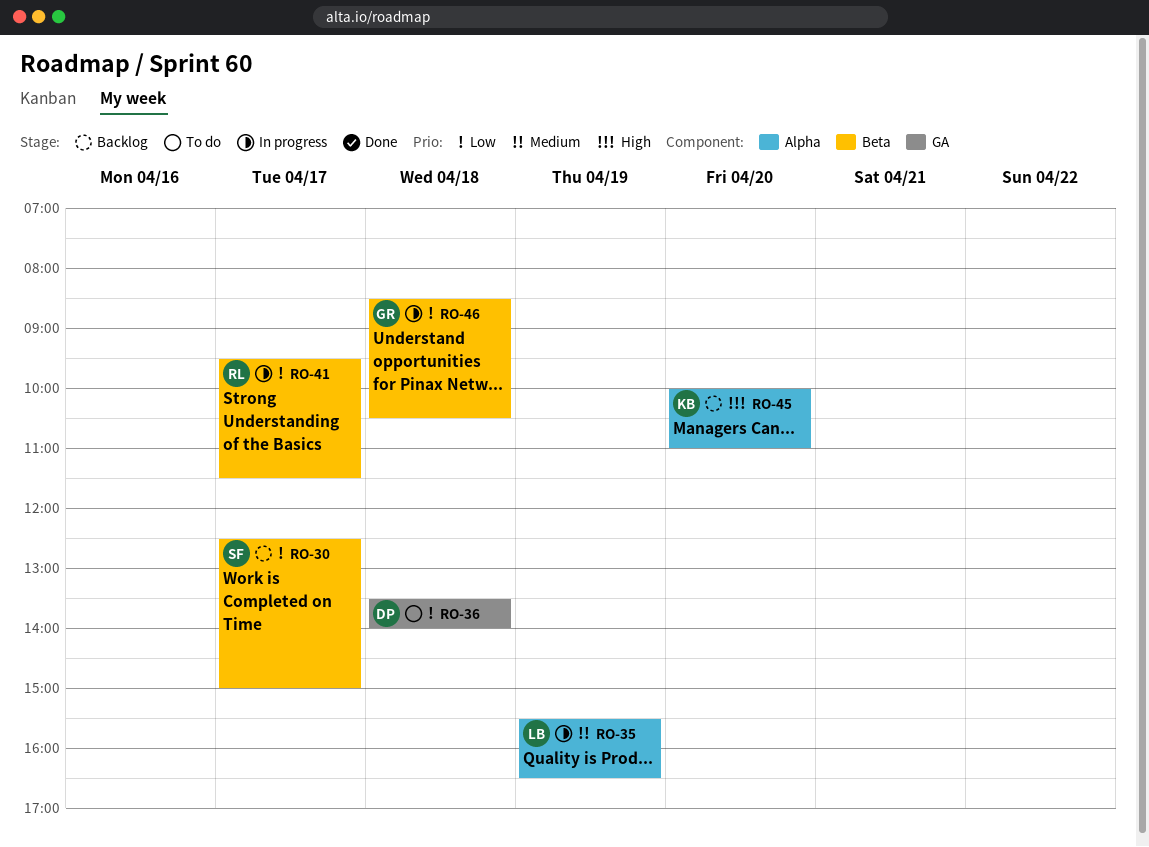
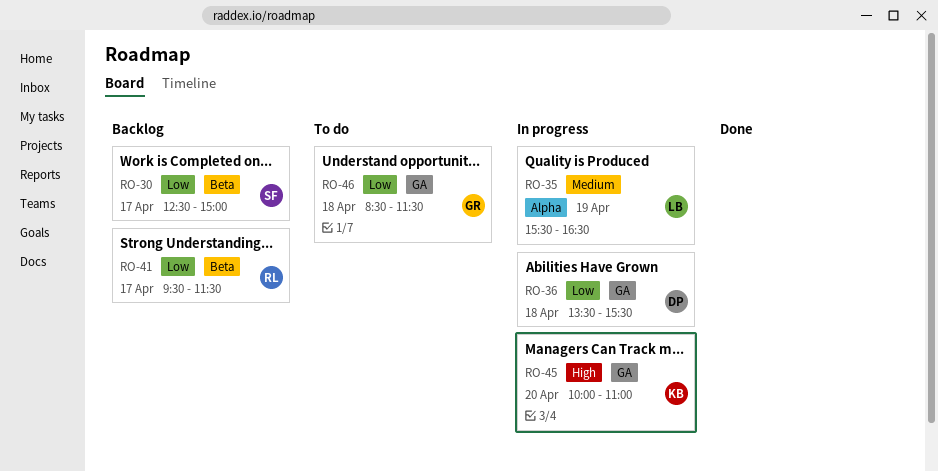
RO-36, status: To do -> In progress
RO-36, ends: 14:00 -> 15:30
RO-41, status: In progress -> Backlog
RO-45, status: Backlog -> In progress
RO-45, label: Alpha -> GA
RO-46, status: In progress -> To do
RO-46, label: Beta -> GA
RO-46, ends: 10:30 -> 11:30

